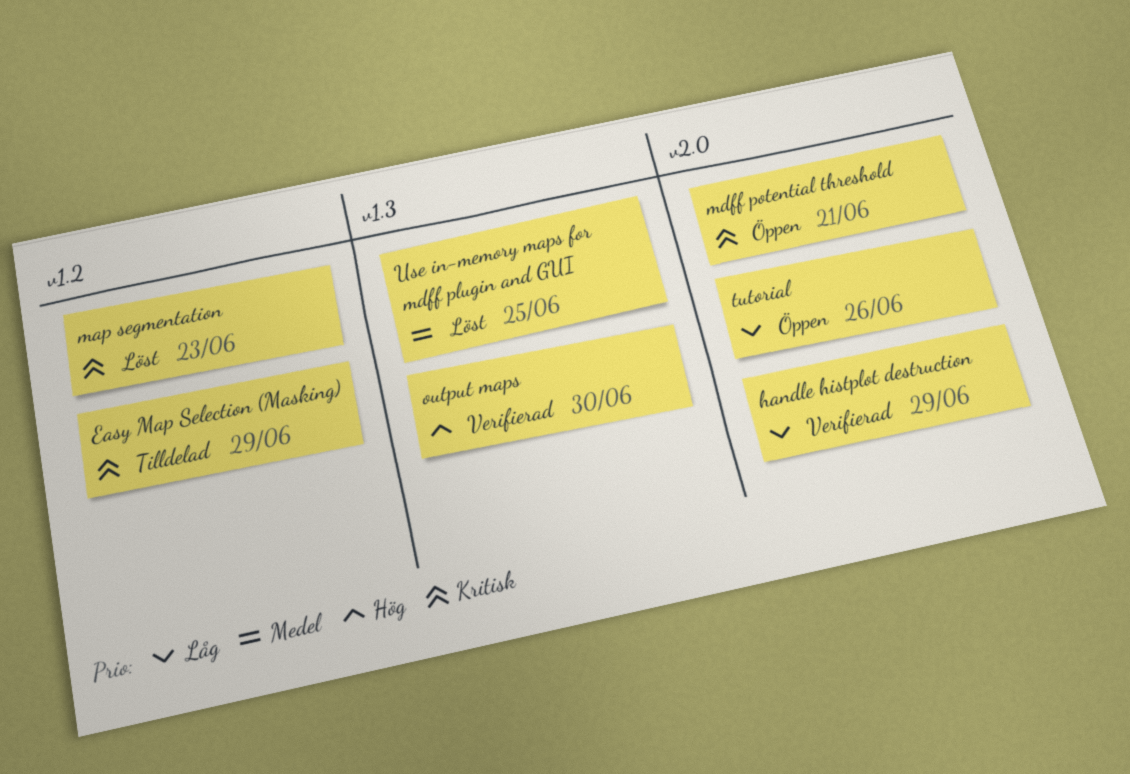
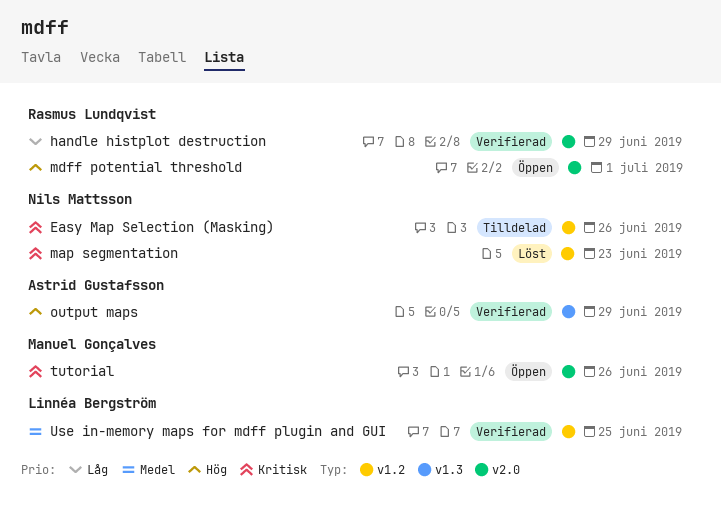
Easy Map Selection (Masking), due: Jun 29 -> Jun 26
mdff potential threshold, priority: Kritisk -> Hög
mdff potential threshold, due: Jun 21 -> Jul 1
output maps, due: Jun 30 -> Jun 29
tutorial, priority: Låg -> Kritisk
Use in-memory maps for mdff plugin and GUI, status: Löst -> Verifierad
Use in-memory maps for mdff plugin and GUI, label: v1.3 -> v1.2

